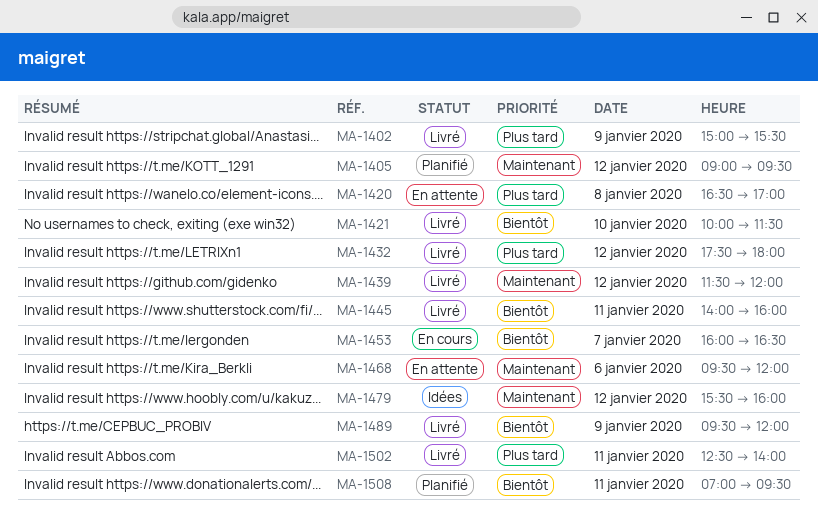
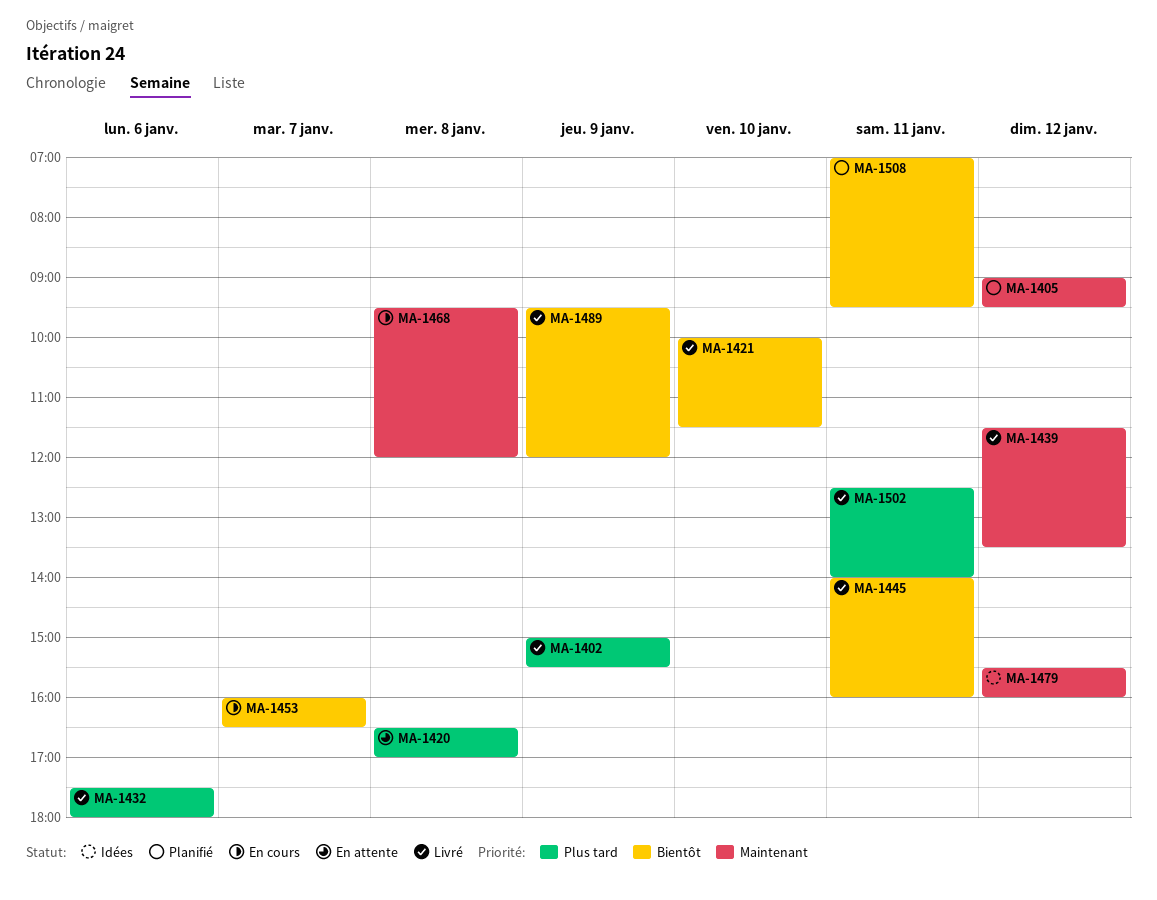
MA-1432, day: Jan 12 -> Jan 6
MA-1439, ends: 12:00 -> 13:30
MA-1468, status: En attente -> En cours
MA-1468, day: Jan 6 -> Jan 8

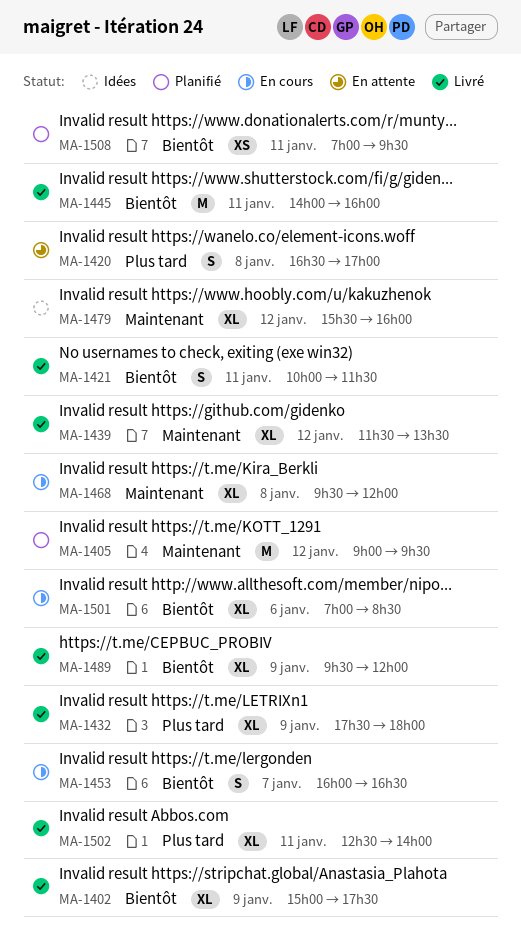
MA-1402, priority: Plus tard -> Bientôt
MA-1402, ends: 15:30 -> 17:30
MA-1421, day: Jan 10 -> Jan 11
MA-1432, day: Jan 6 -> Jan 9
MA-1501: none -> present

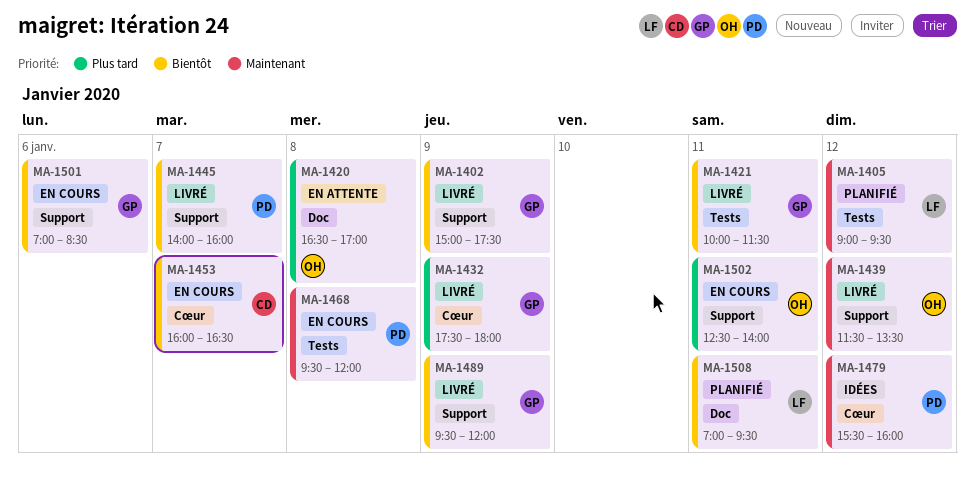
MA-1445, day: Jan 11 -> Jan 7
MA-1502, status: Livré -> En cours

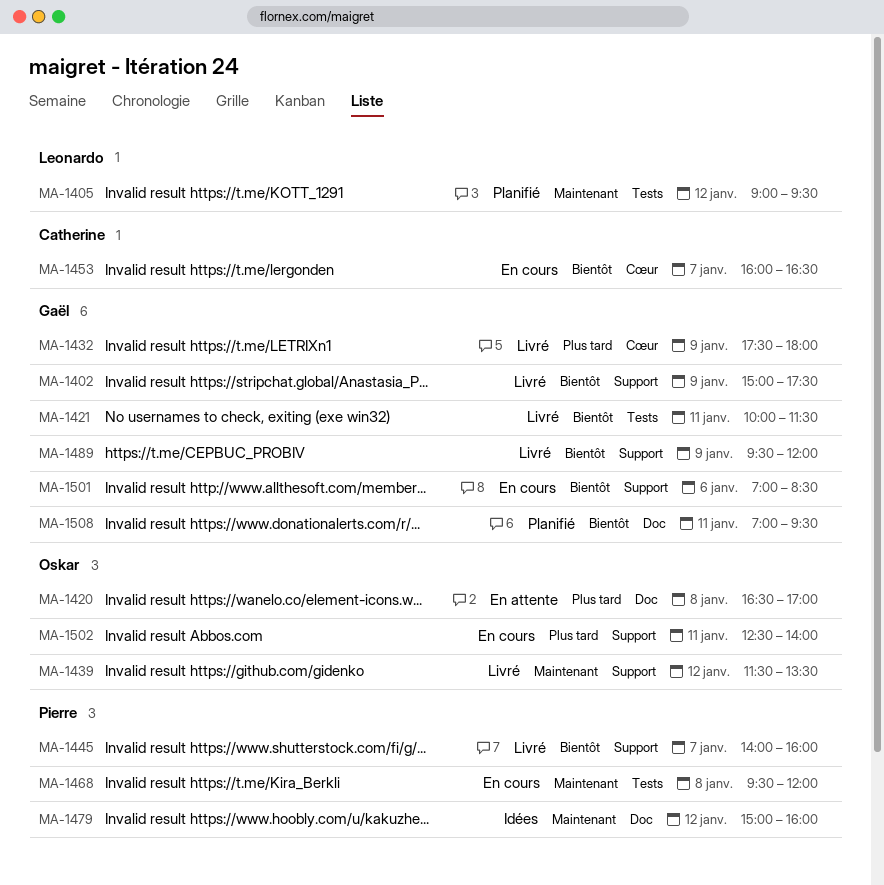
MA-1479, label: Cœur -> Doc
MA-1479, begins: 15:30 -> 15:00
MA-1508, owner: Leonardo -> Gaël

